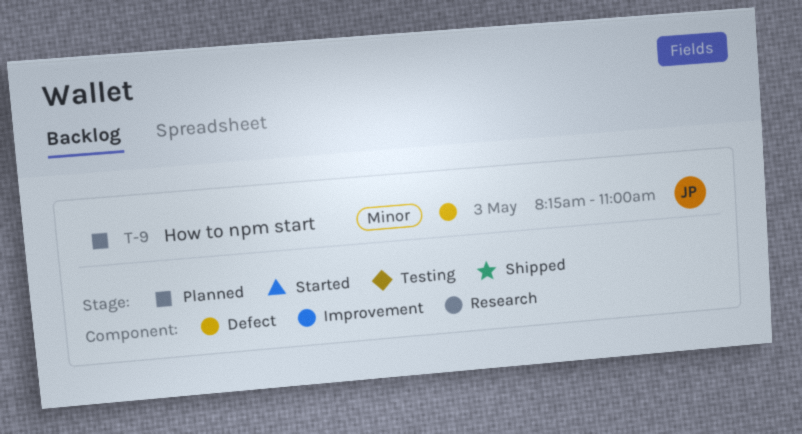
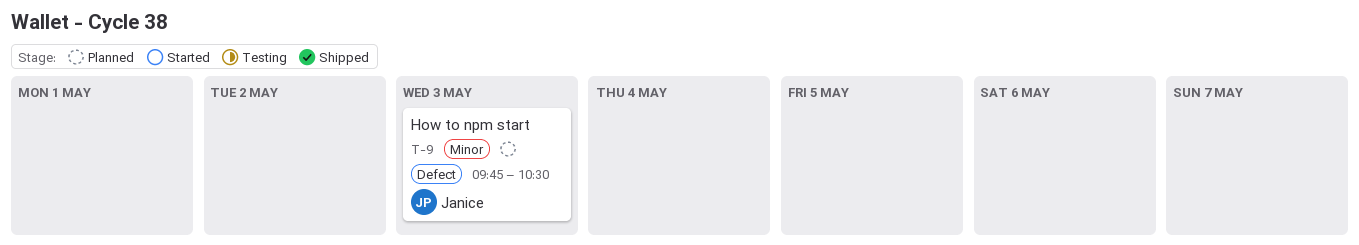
T-9, begins: 08:15 -> 09:45
T-9, ends: 11:00 -> 10:30

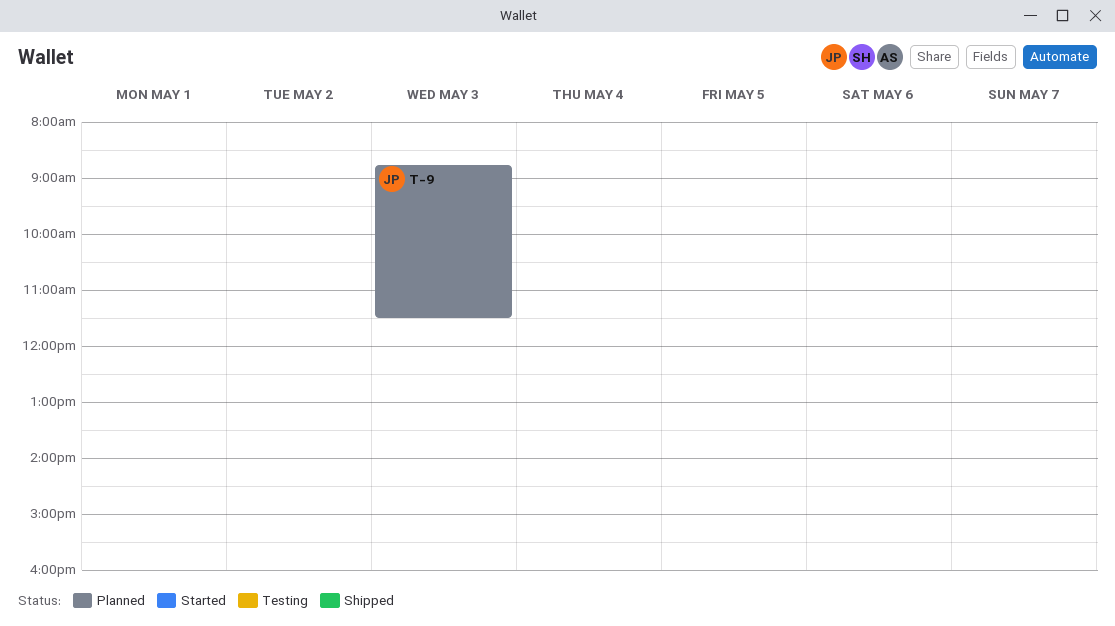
T-9, begins: 09:45 -> 08:45
T-9, ends: 10:30 -> 11:30

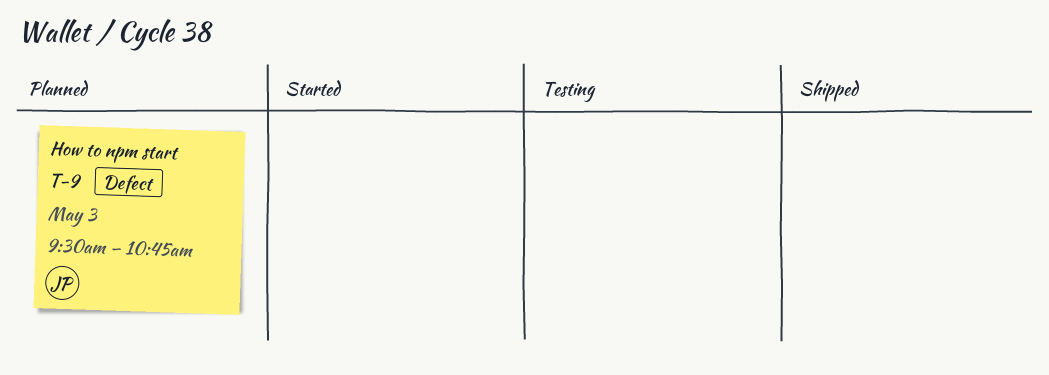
T-9, begins: 08:45 -> 09:30
T-9, ends: 11:30 -> 10:45

